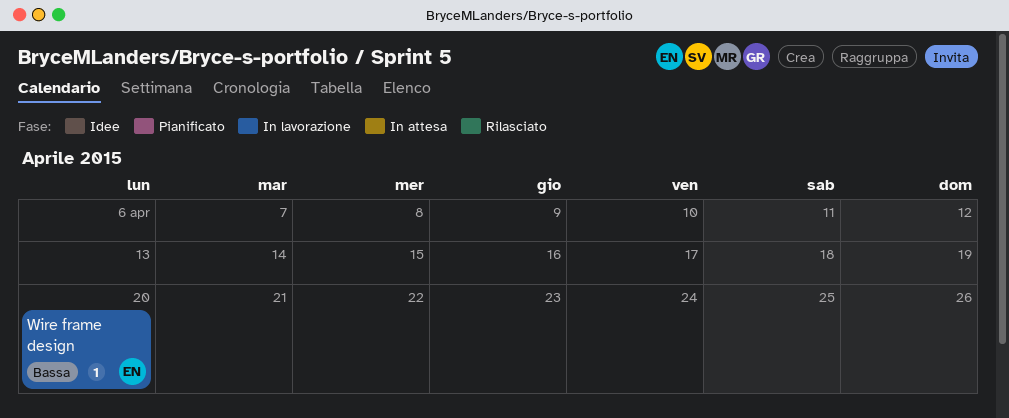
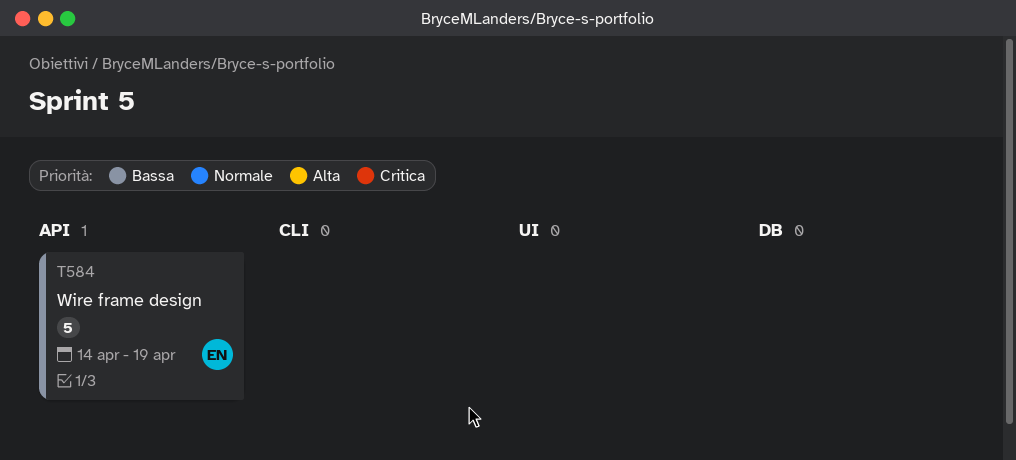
Wire frame design, estimate: 1 -> 5
Wire frame design, due: Apr 20 -> Apr 19

